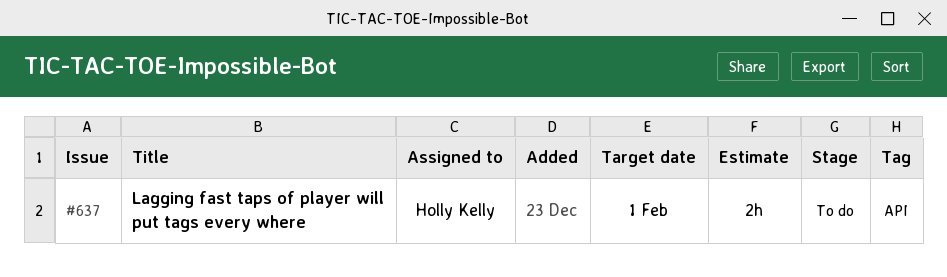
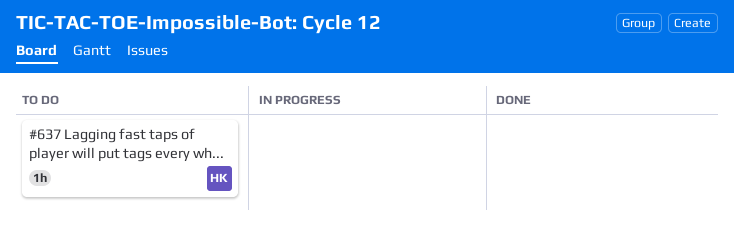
#637, estimate: 2h -> 1h

